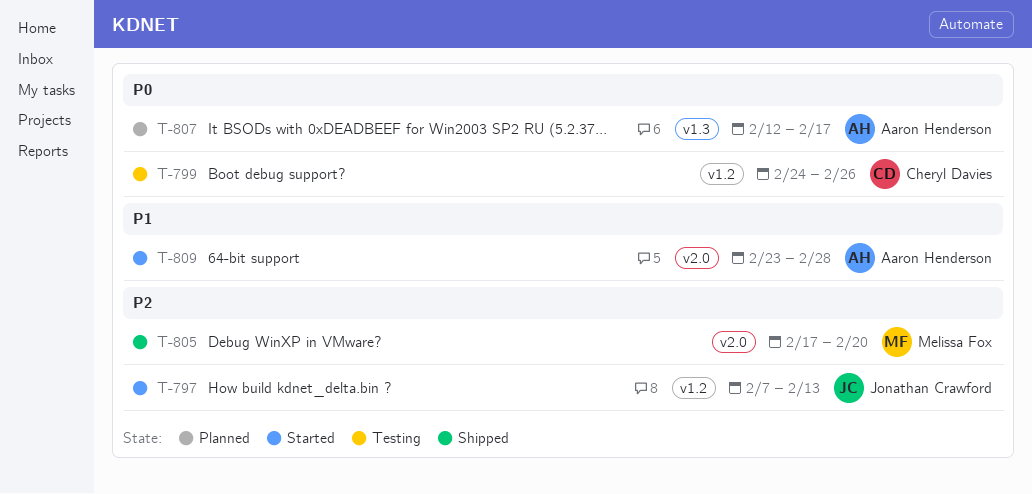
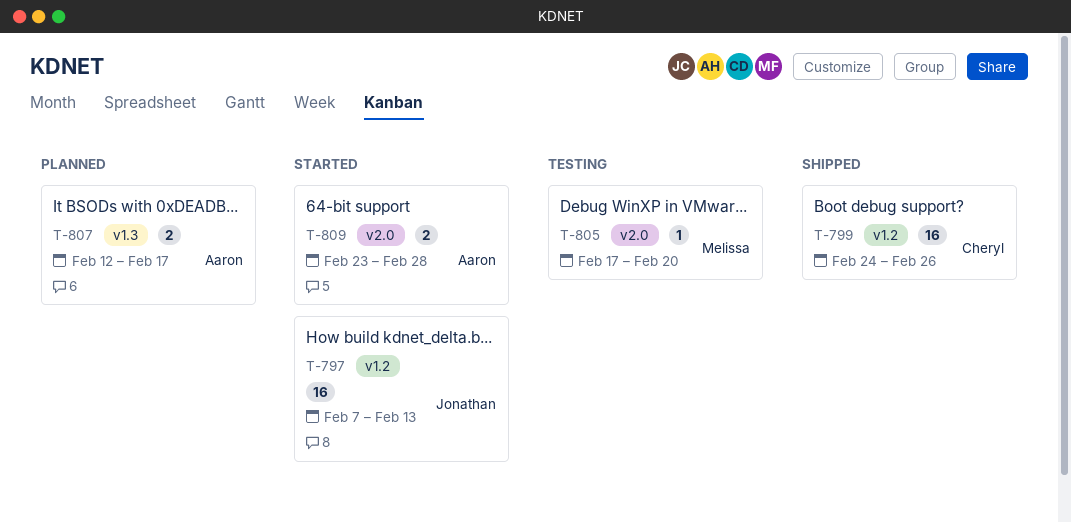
T-799, status: Testing -> Shipped
T-805, status: Shipped -> Testing

